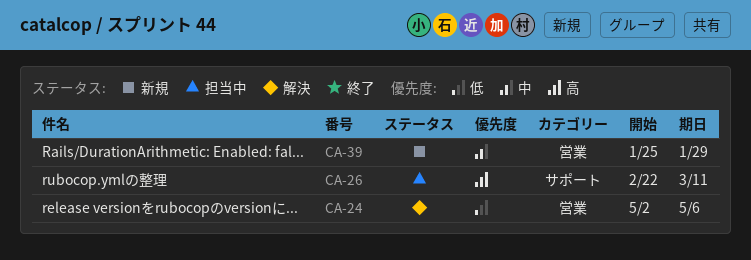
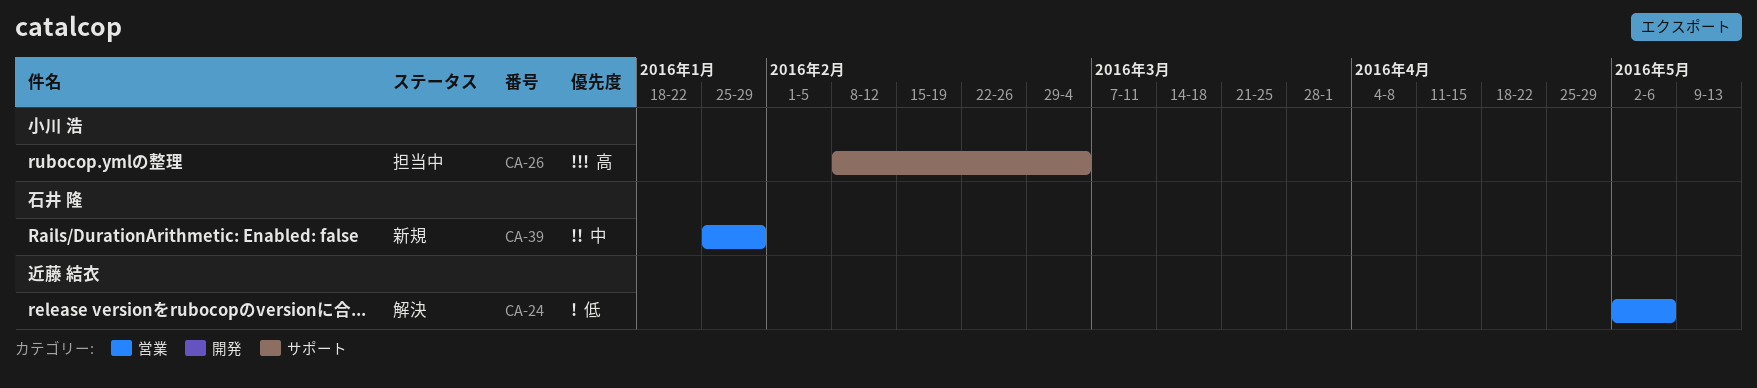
CA-26, start: Feb 22 -> Feb 8
CA-26, due: Mar 11 -> Mar 4

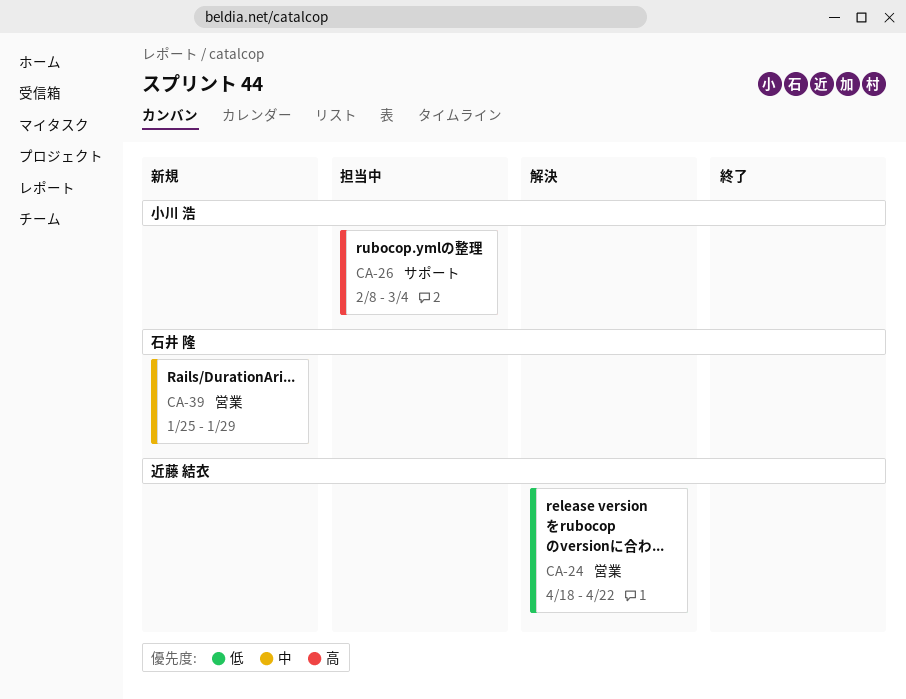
CA-24, start: May 2 -> Apr 18
CA-24, due: May 6 -> Apr 22

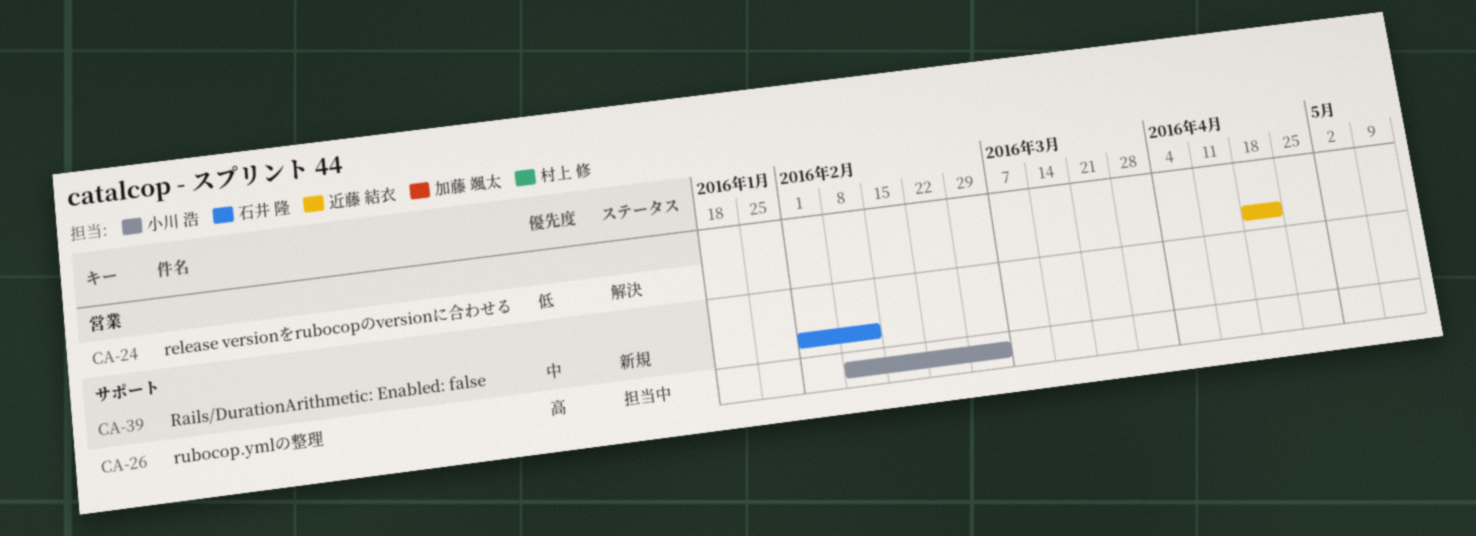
CA-39, label: 営業 -> サポート
CA-39, start: Jan 25 -> Feb 1
CA-39, due: Jan 29 -> Feb 12

